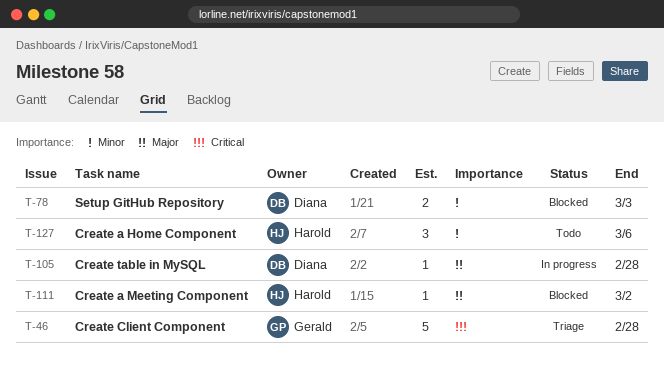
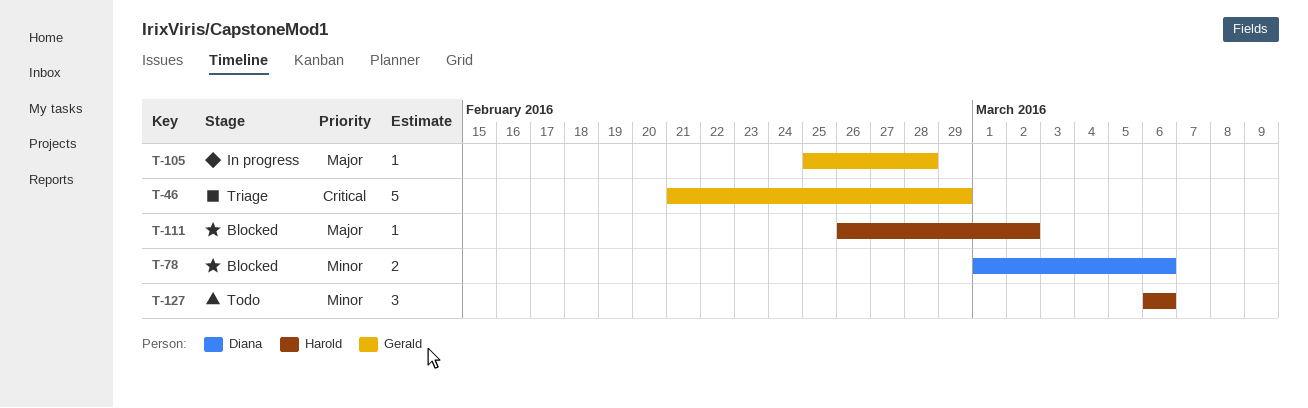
T-46, due: Feb 28 -> Feb 29
T-78, due: Mar 3 -> Mar 6
T-105, owner: Diana -> Gerald

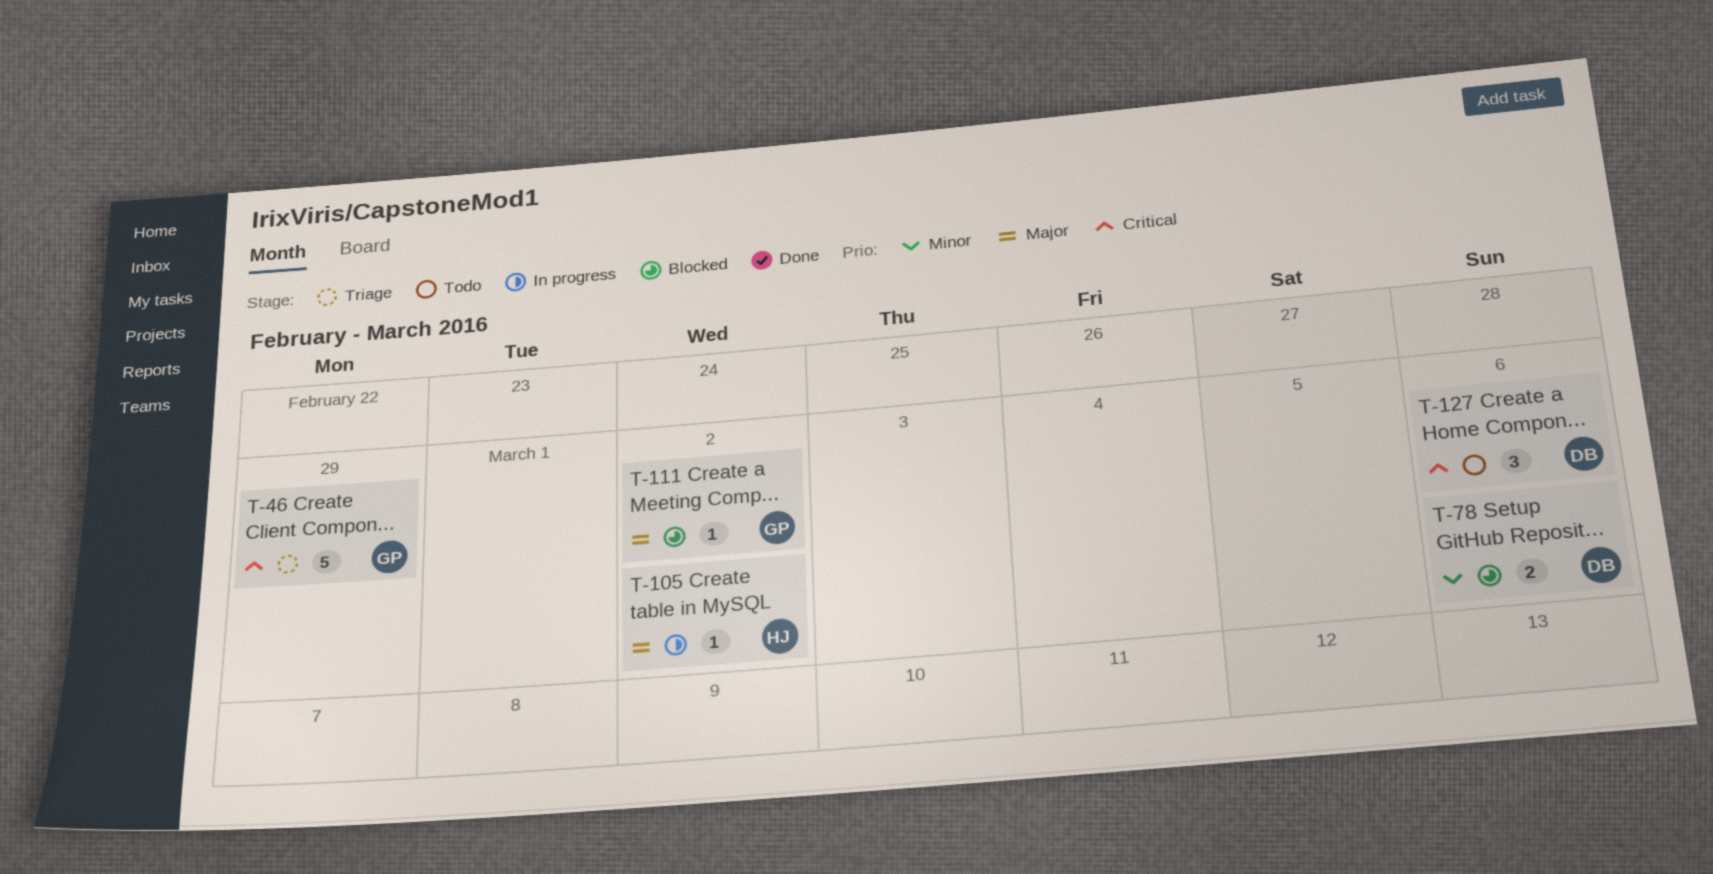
T-105, owner: Gerald -> Harold
T-105, due: Feb 28 -> Mar 2
T-111, owner: Harold -> Gerald
T-127, owner: Harold -> Diana
T-127, priority: Minor -> Critical

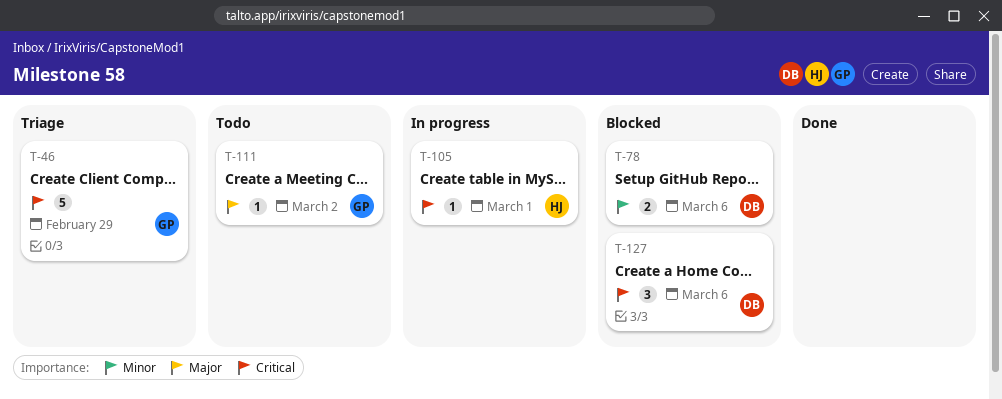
T-105, priority: Major -> Critical
T-105, due: Mar 2 -> Mar 1
T-111, status: Blocked -> Todo
T-127, status: Todo -> Blocked

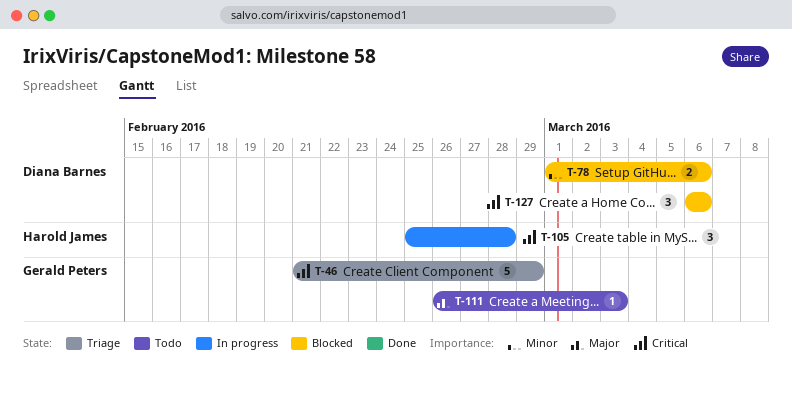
T-105, estimate: 1 -> 3
T-105, due: Mar 1 -> Feb 28
T-111, due: Mar 2 -> Mar 3

